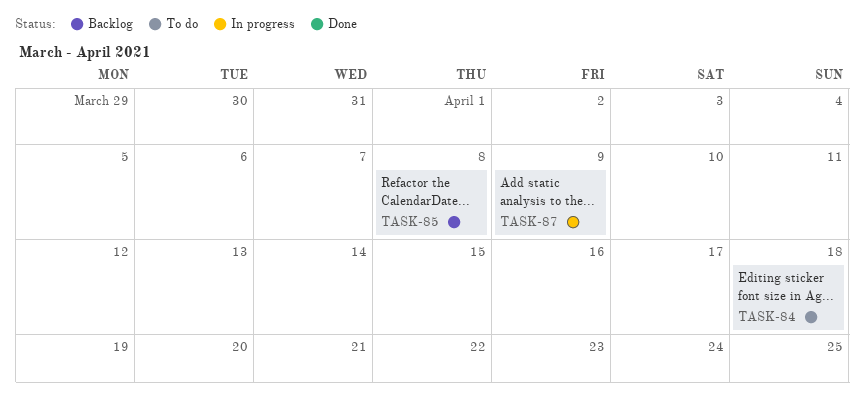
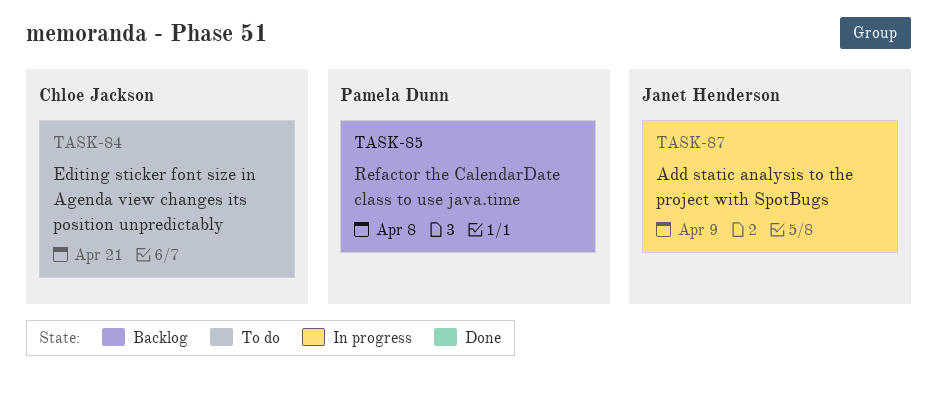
TASK-84, due: Apr 18 -> Apr 21

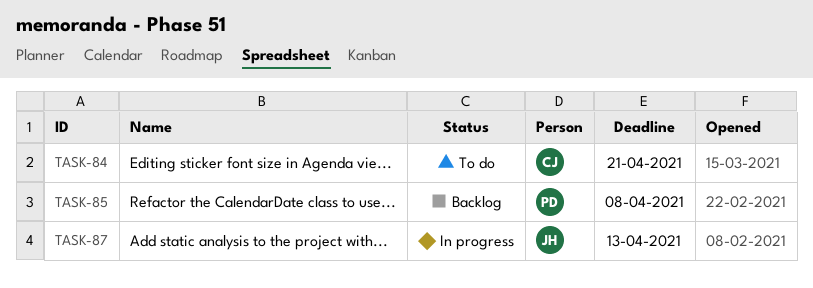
TASK-87, due: Apr 9 -> Apr 13

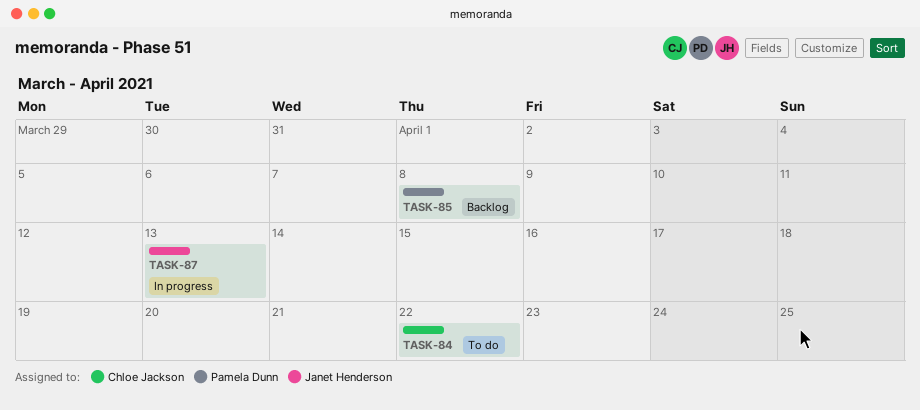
TASK-84, due: Apr 21 -> Apr 22

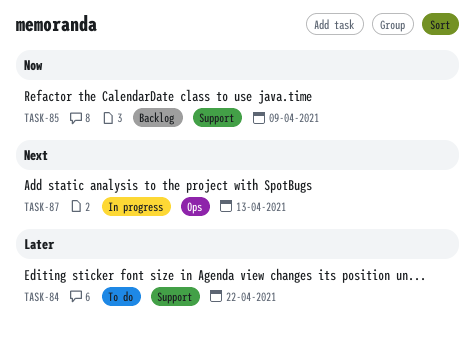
TASK-85, due: Apr 8 -> Apr 9

